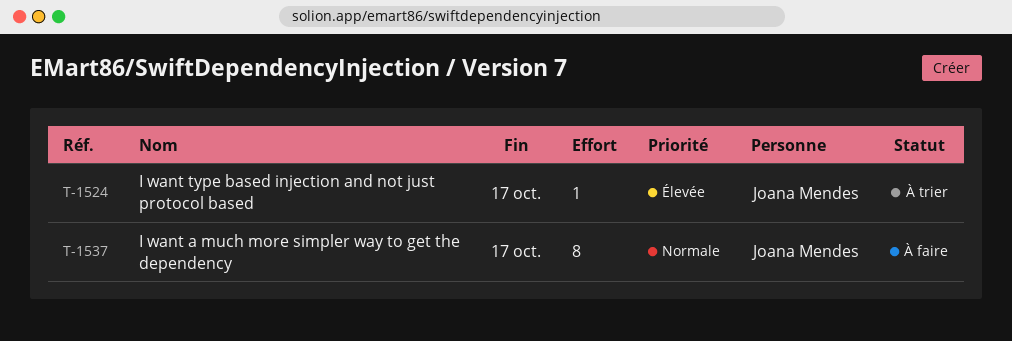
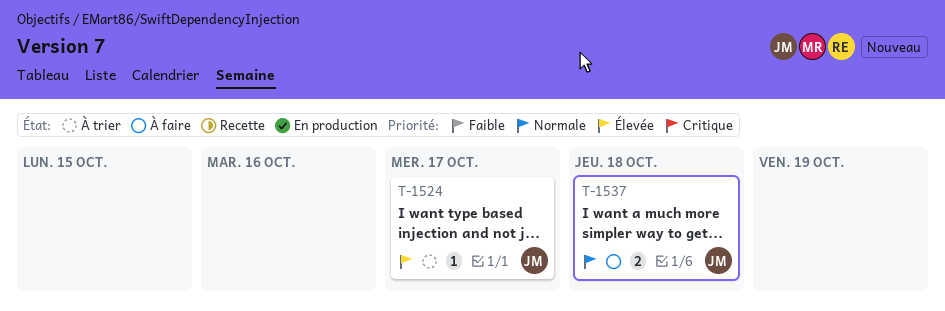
T-1537, estimate: 8 -> 2
T-1537, due: Oct 17 -> Oct 18

